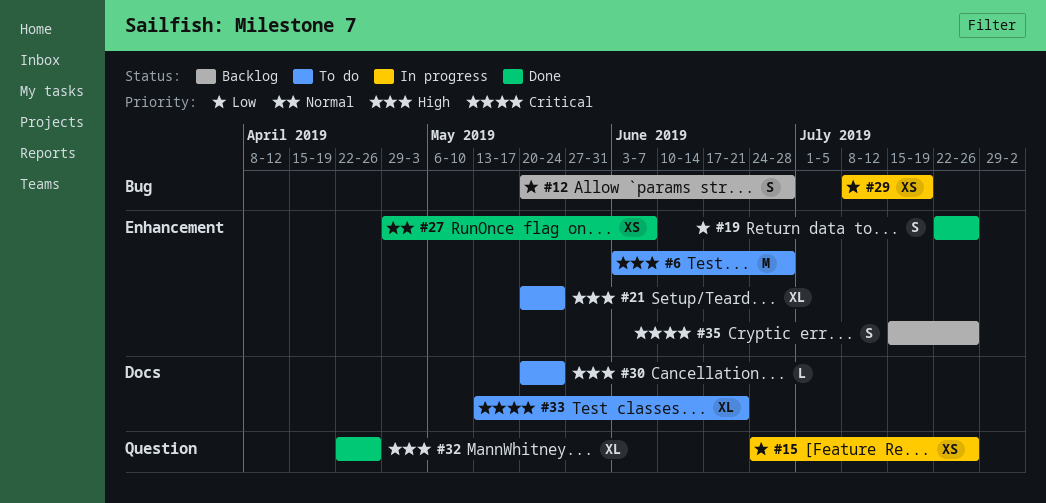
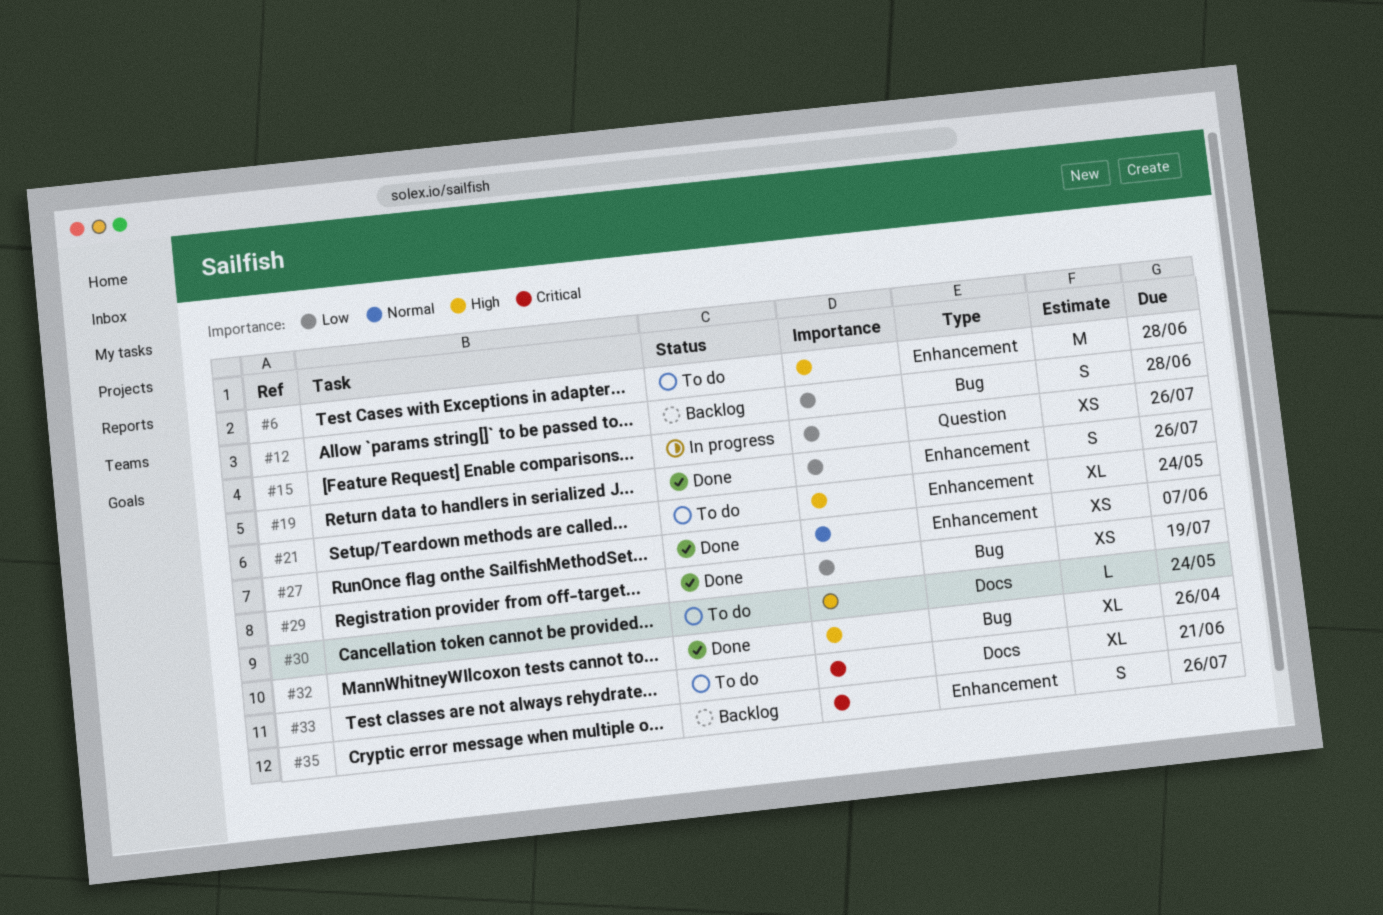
#29, status: In progress -> Done
#32, label: Question -> Bug

